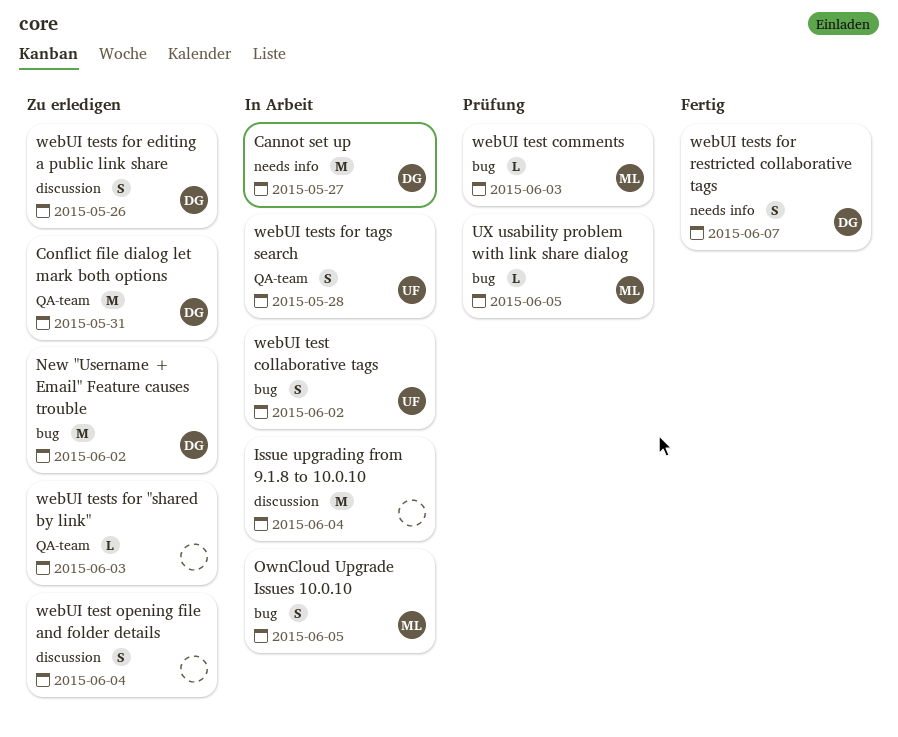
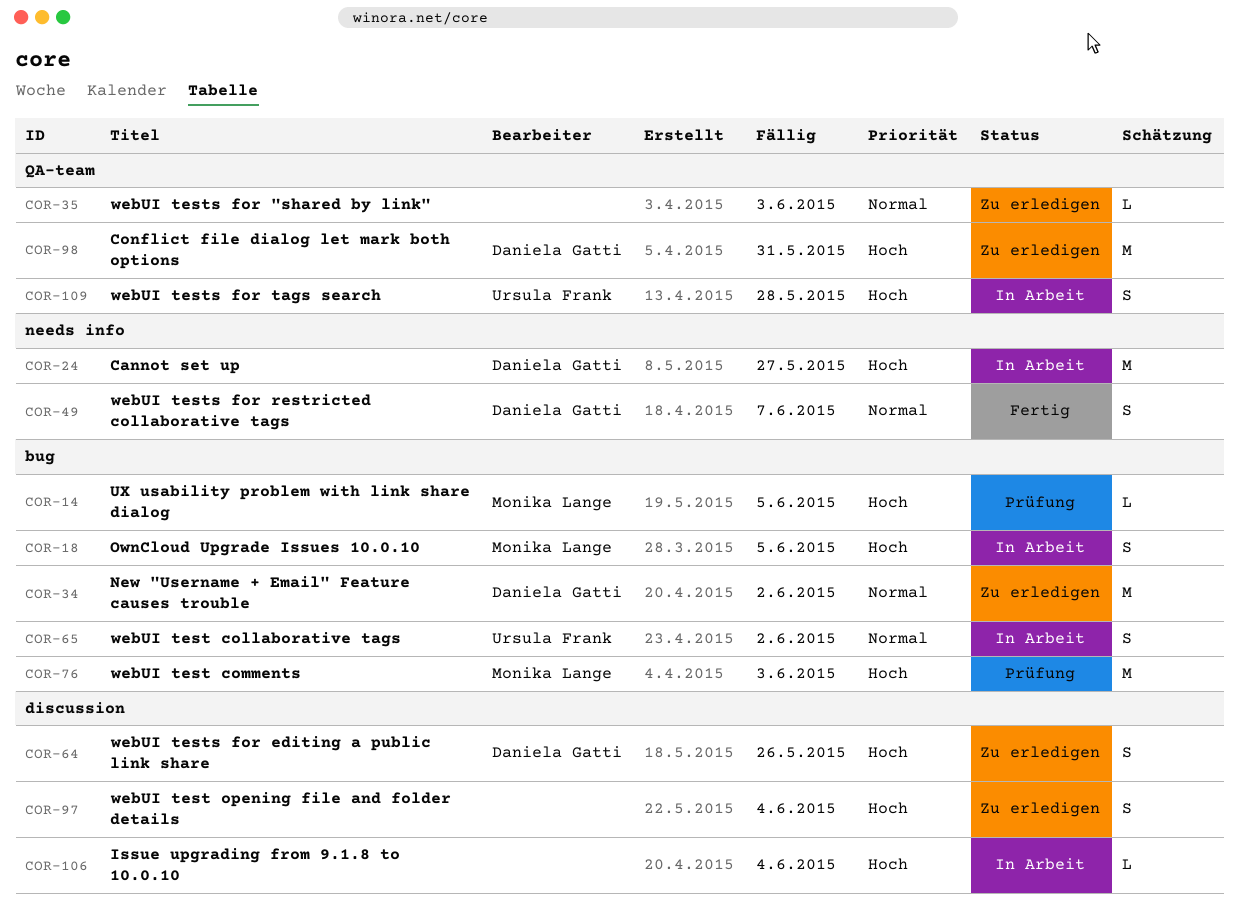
Issue upgrading from 9.1.8 to 10.0.10, estimate: M -> L
webUI test comments, estimate: L -> M

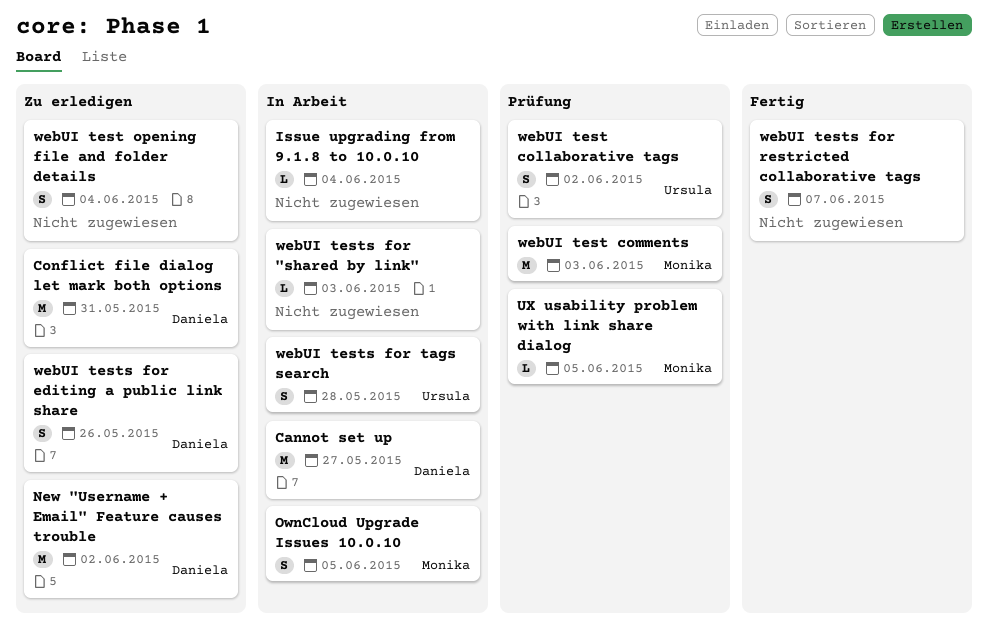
webUI test collaborative tags, status: In Arbeit -> Prüfung
webUI tests for "shared by link", status: Zu erledigen -> In Arbeit
webUI tests for restricted collaborative tags, owner: Daniela Gatti -> none

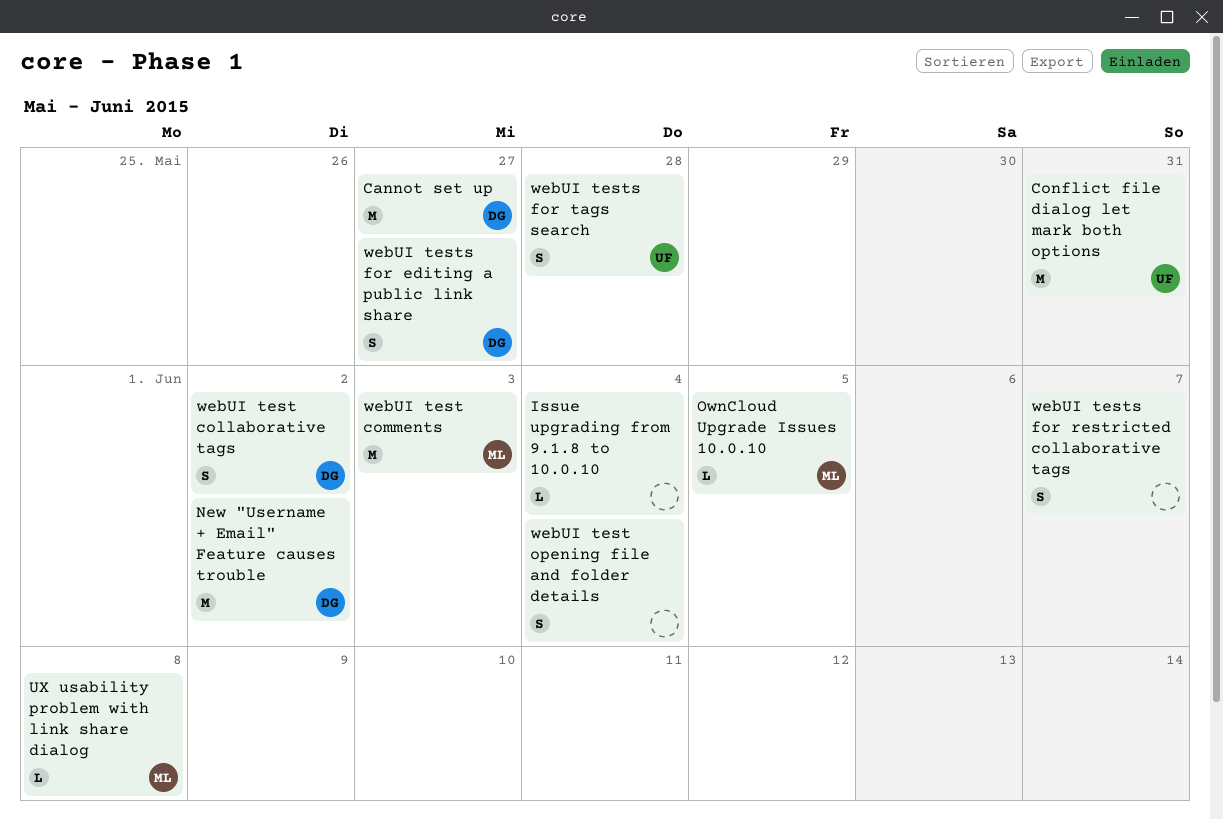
Conflict file dialog let mark both options, owner: Daniela -> Ursula
OwnCloud Upgrade Issues 10.0.10, estimate: S -> L
UX usability problem with link share dialog, due: Jun 5 -> Jun 8
webUI test collaborative tags, owner: Ursula -> Daniela
webUI tests for "shared by link": present -> none
webUI tests for editing a public link share, due: May 26 -> May 27

